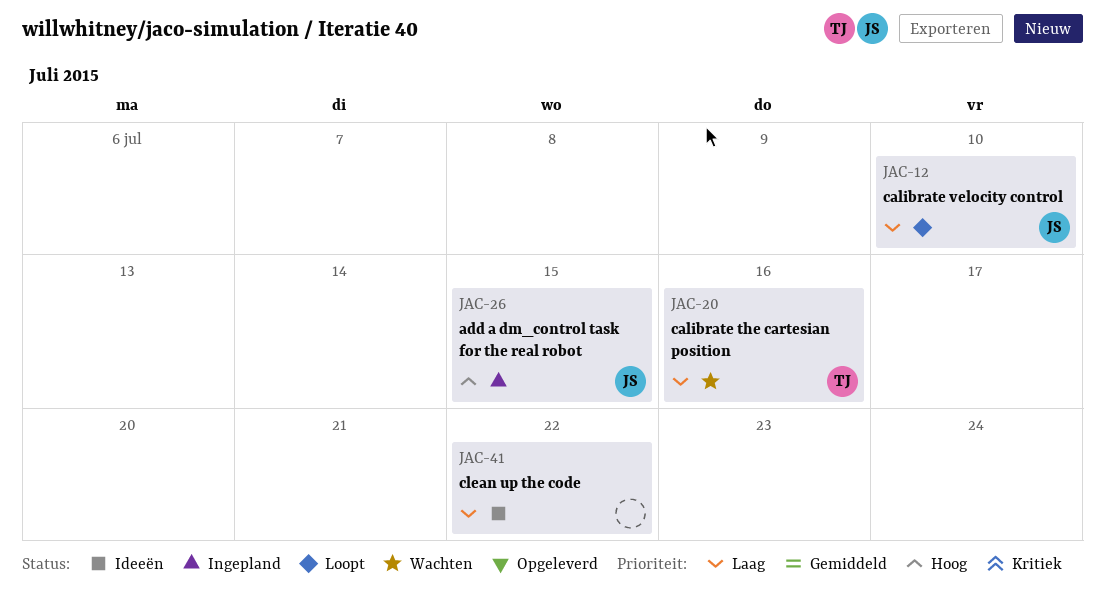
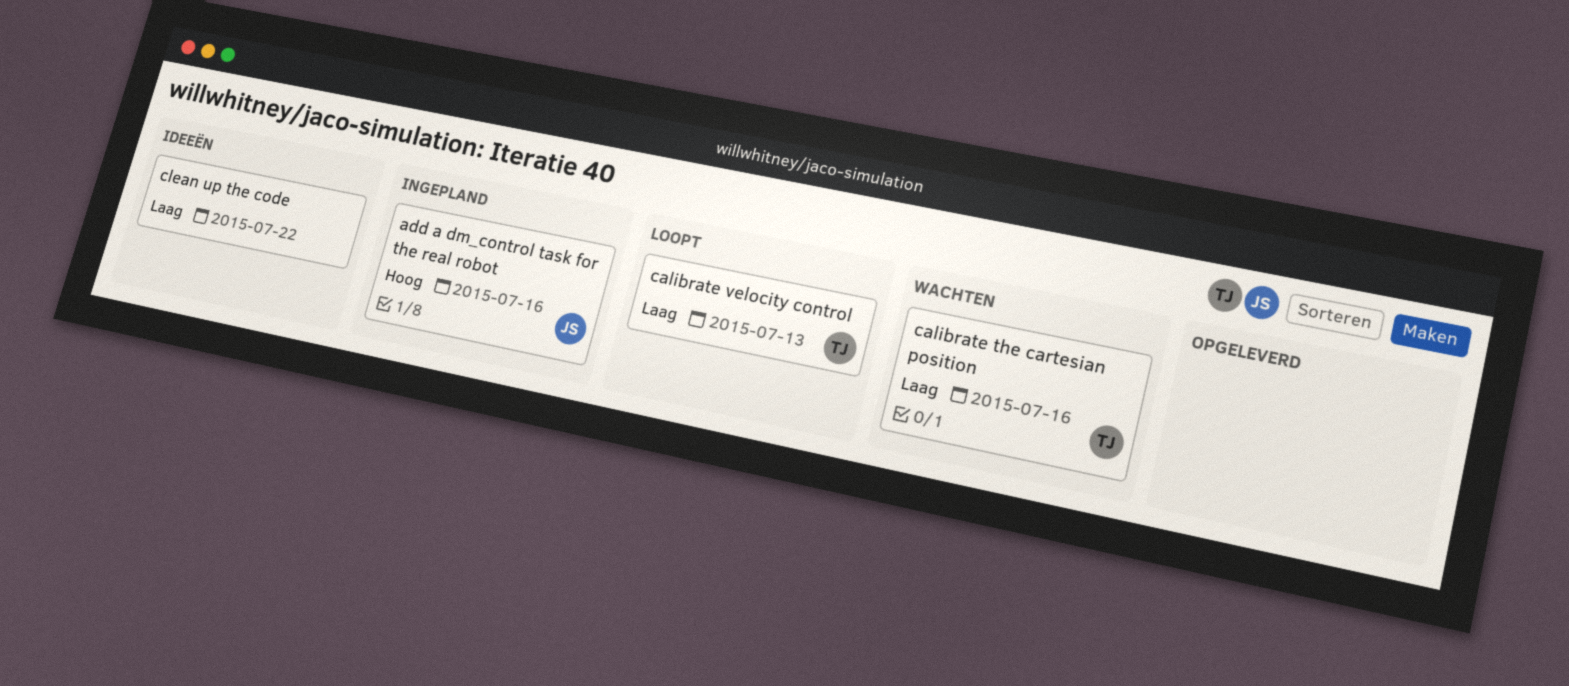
add a dm_control task for the real robot, due: Jul 15 -> Jul 16
calibrate velocity control, owner: JS -> TJ
calibrate velocity control, due: Jul 10 -> Jul 13

